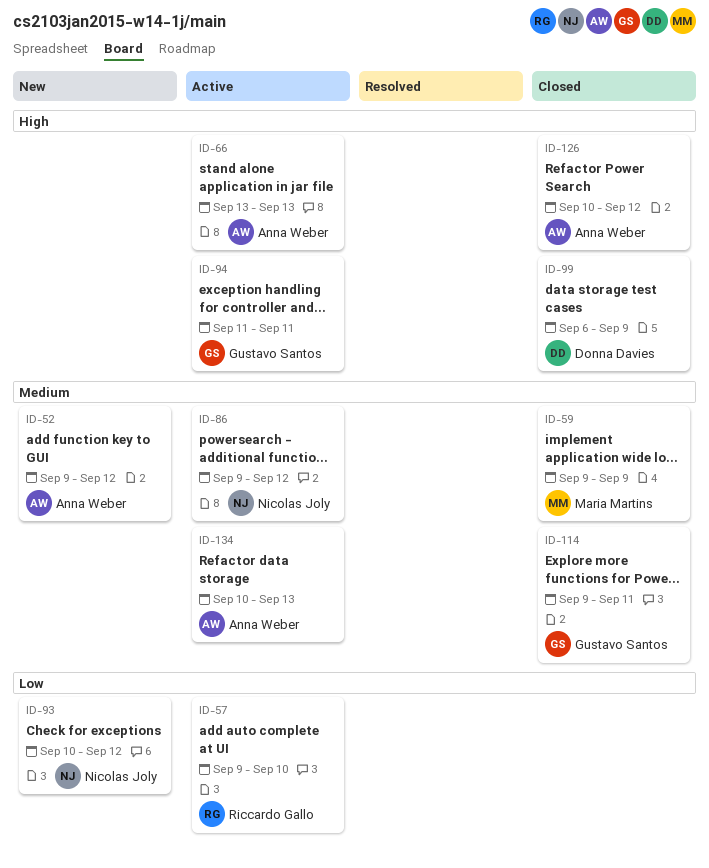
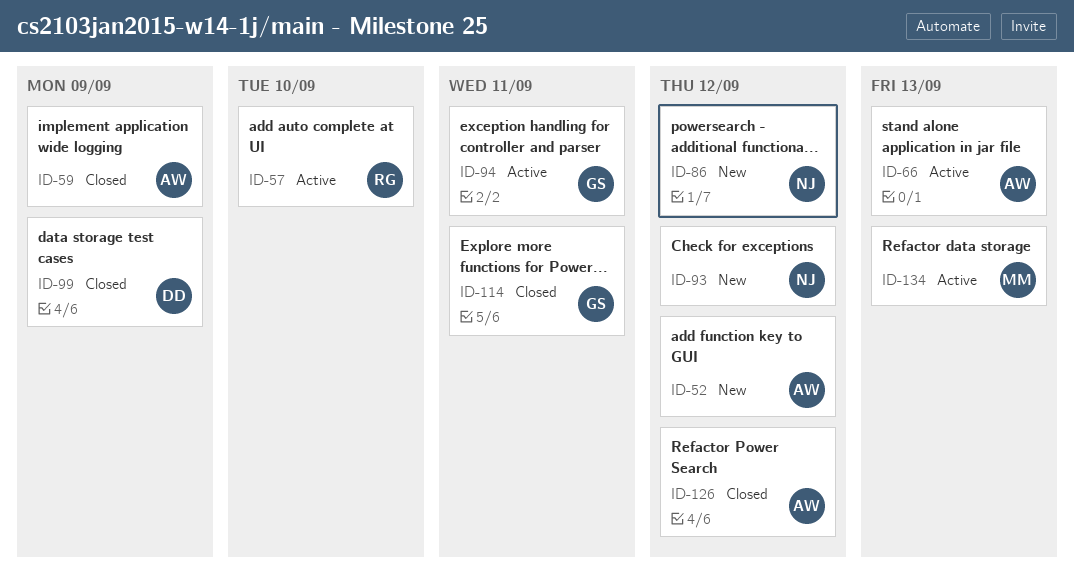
ID-59, owner: Maria Martins -> Anna Weber
ID-86, status: Active -> New
ID-134, owner: Anna Weber -> Maria Martins

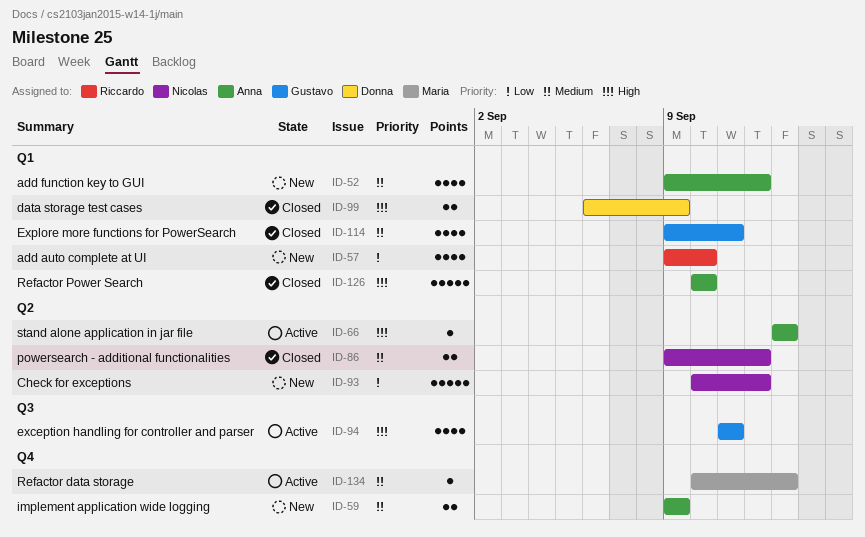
ID-57, status: Active -> New
ID-59, status: Closed -> New
ID-86, status: New -> Closed
ID-126, due: Sep 12 -> Sep 10

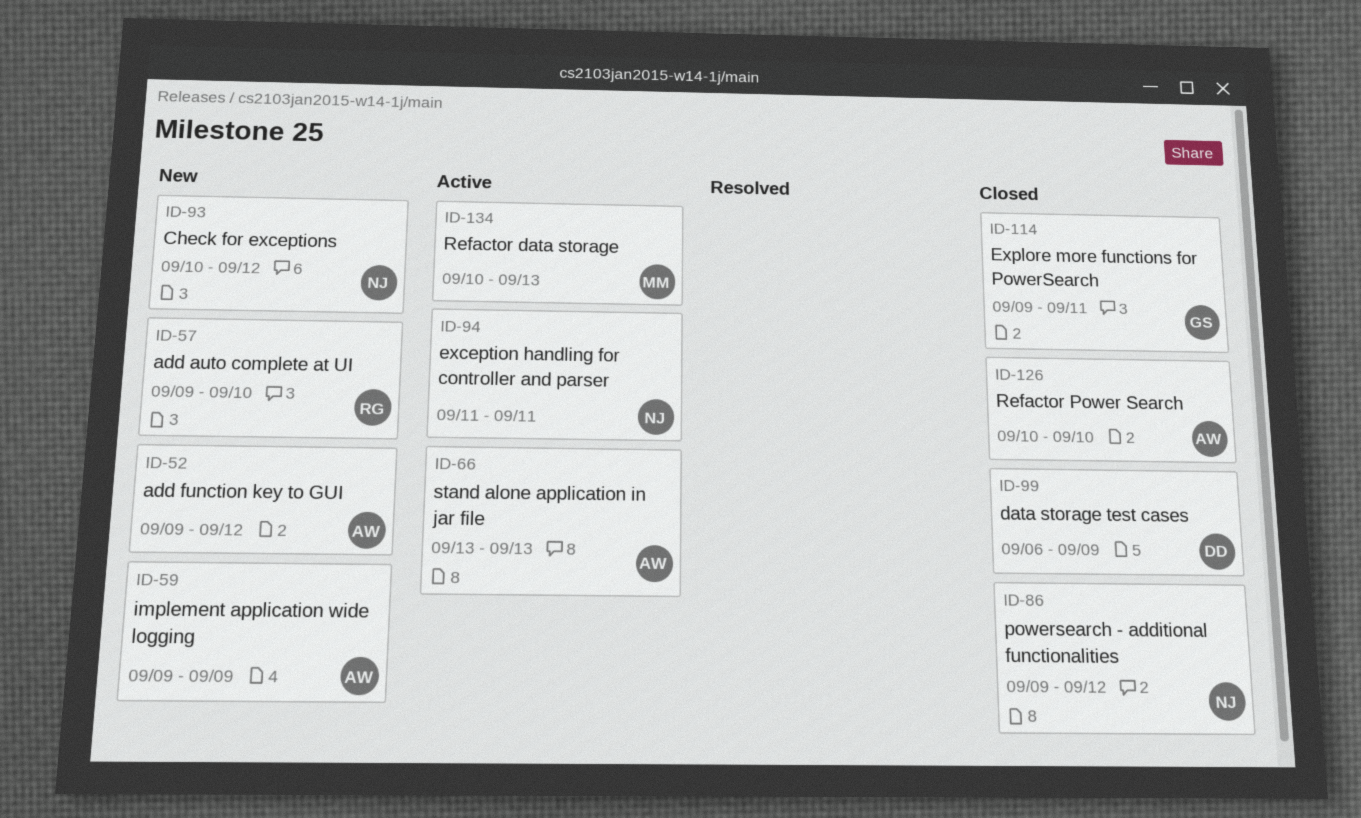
ID-94, owner: Gustavo -> Nicolas

